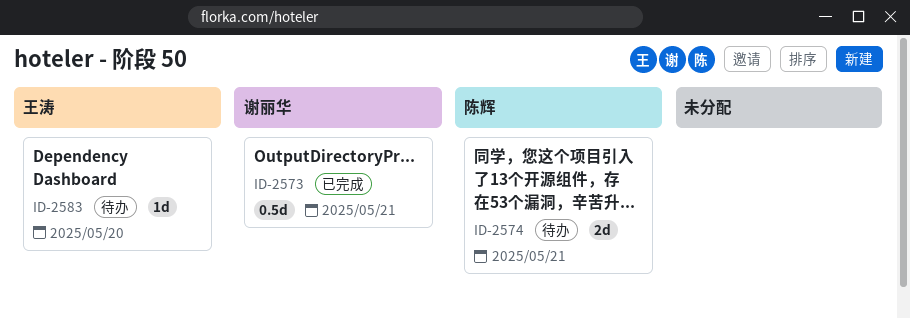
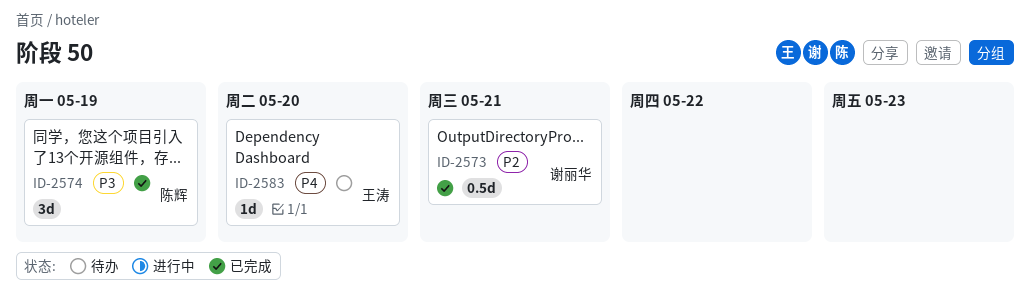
ID-2574, status: 待办 -> 已完成
ID-2574, estimate: 2d -> 3d
ID-2574, due: May 21 -> May 19

